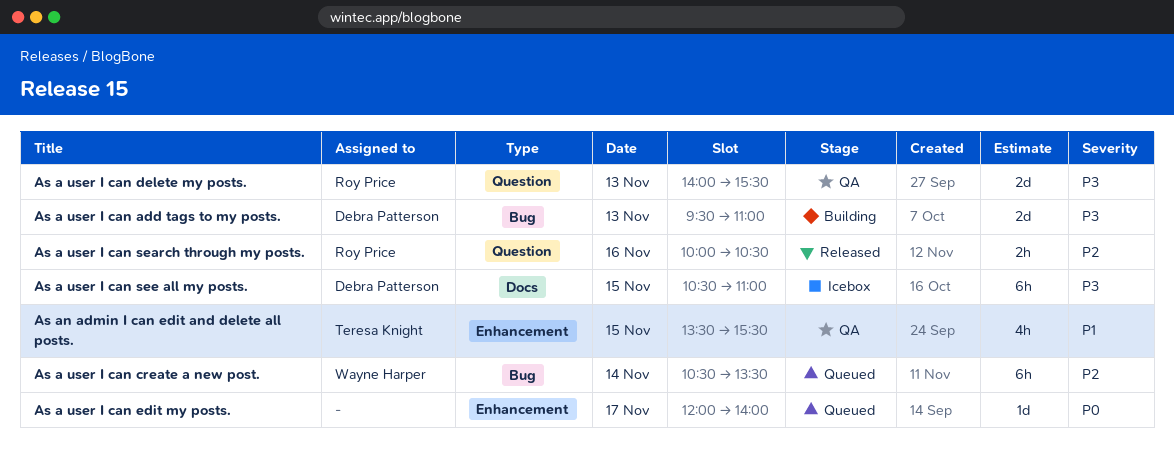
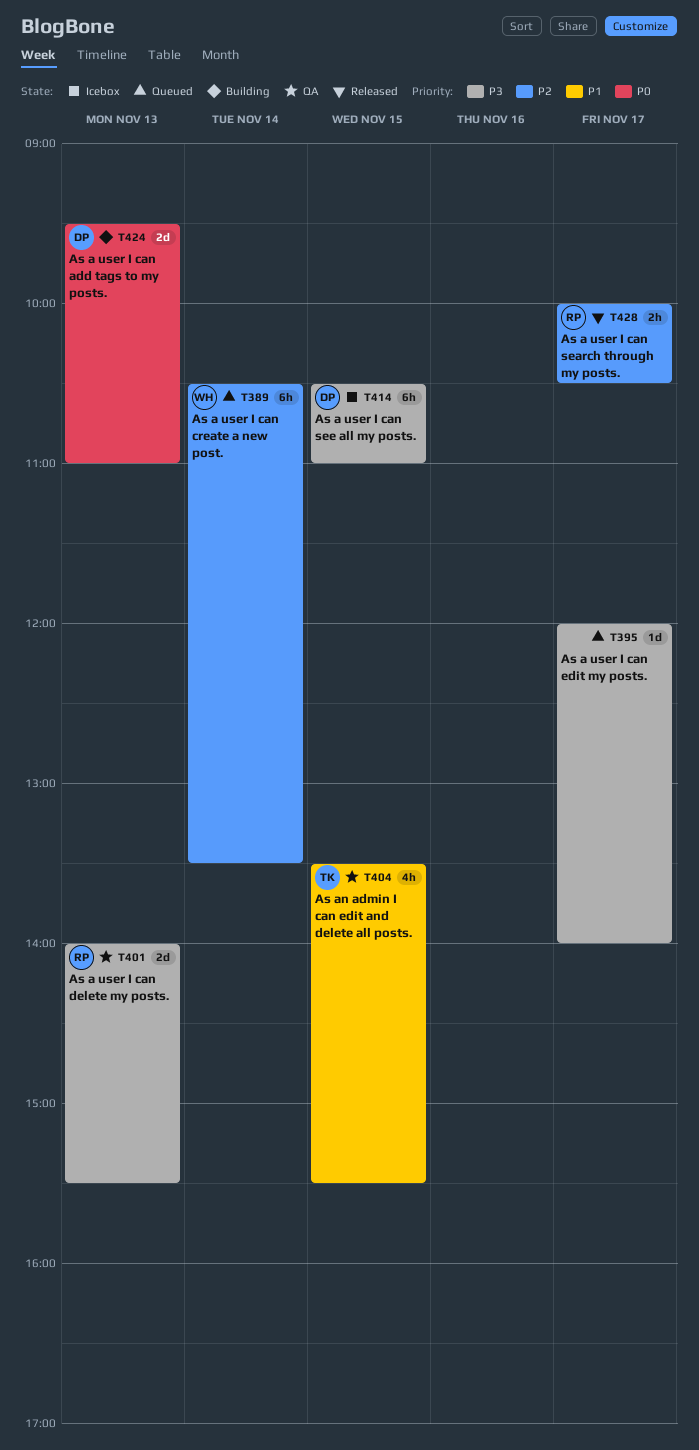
As a user I can add tags to my posts., priority: P3 -> P0
As a user I can edit my posts., priority: P0 -> P3
As a user I can search through my posts., day: Nov 16 -> Nov 17

